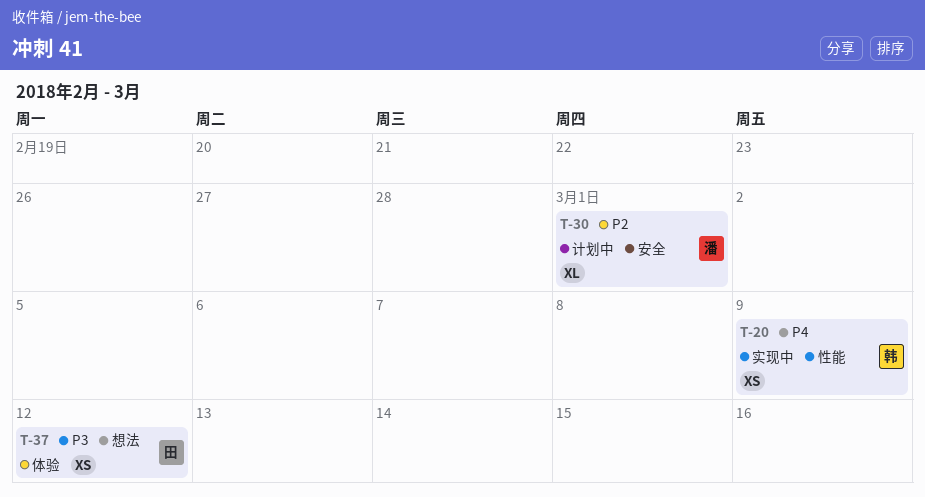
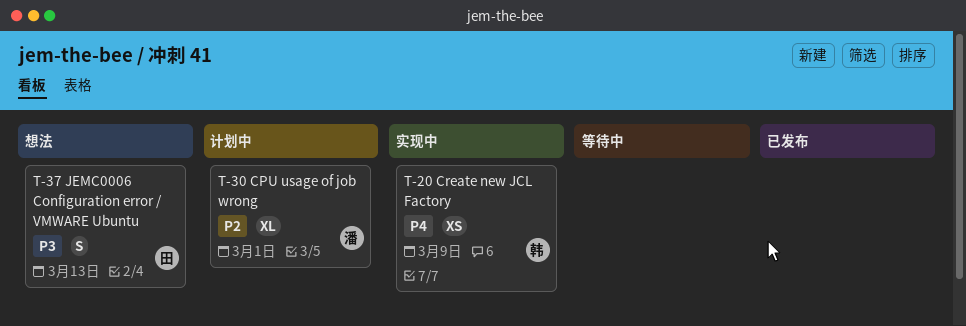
T-37, estimate: XS -> S
T-37, due: Mar 12 -> Mar 13

